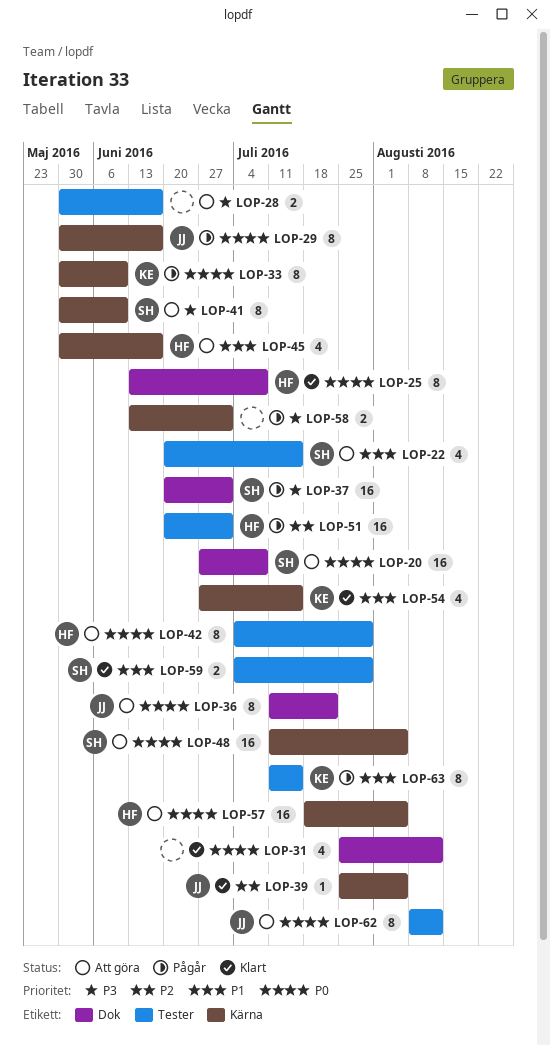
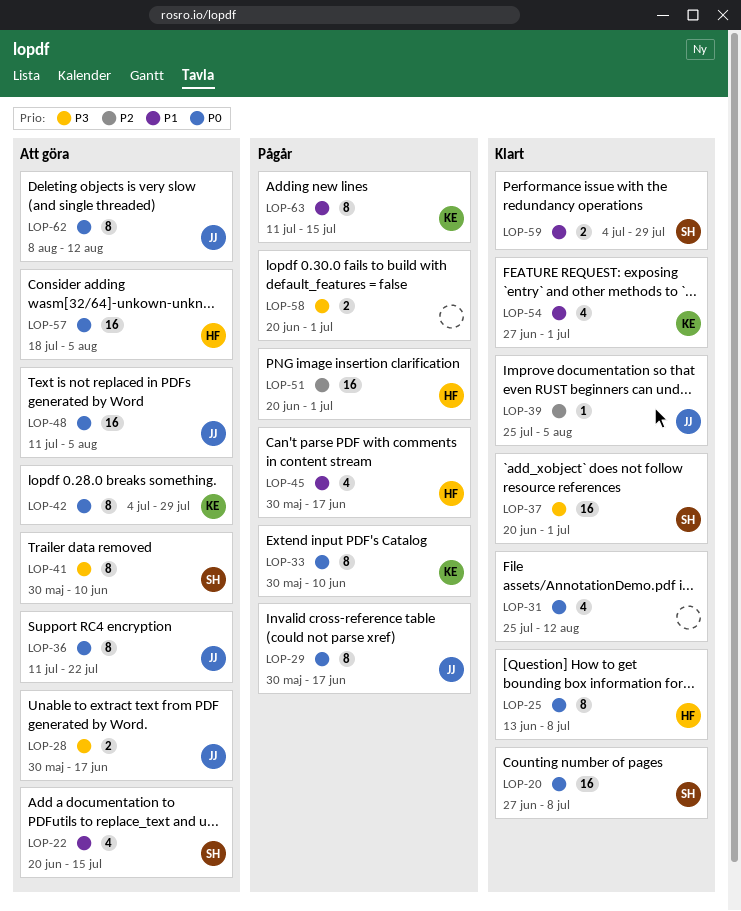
LOP-20, status: Att göra -> Klart
LOP-28, owner: none -> JJ
LOP-37, status: Pågår -> Klart
LOP-42, owner: HF -> KE
LOP-45, status: Att göra -> Pågår
LOP-48, owner: SH -> JJ
LOP-54, due: Jul 15 -> Jul 1
LOP-58, start: Jun 13 -> Jun 20

